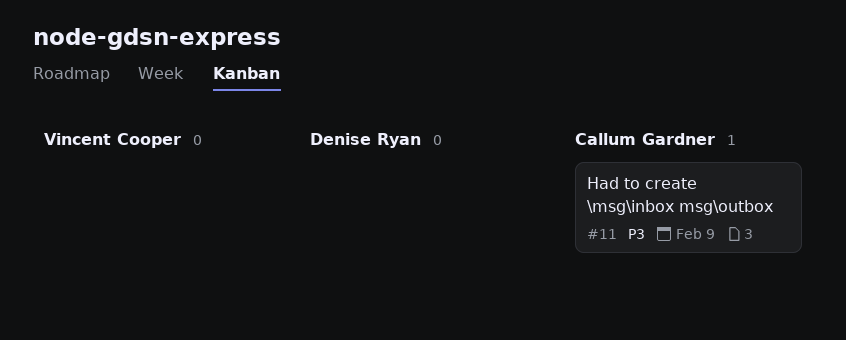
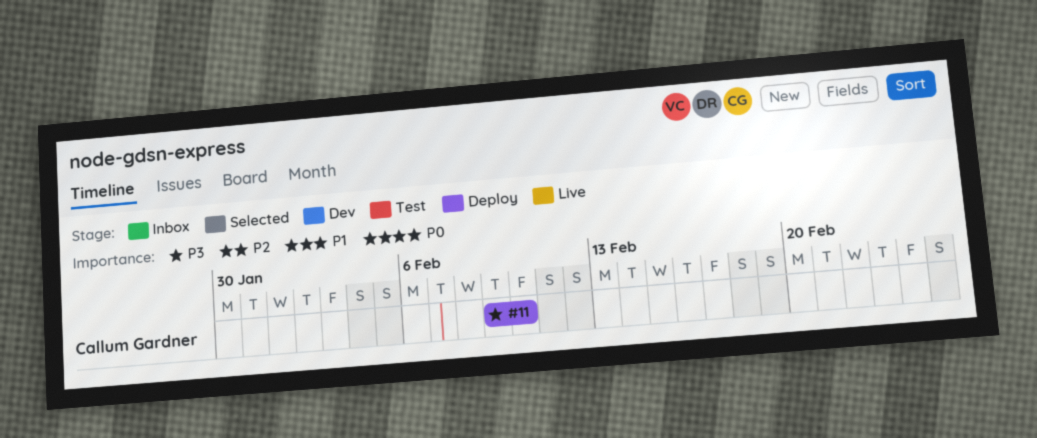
#11, due: Feb 9 -> Feb 10

